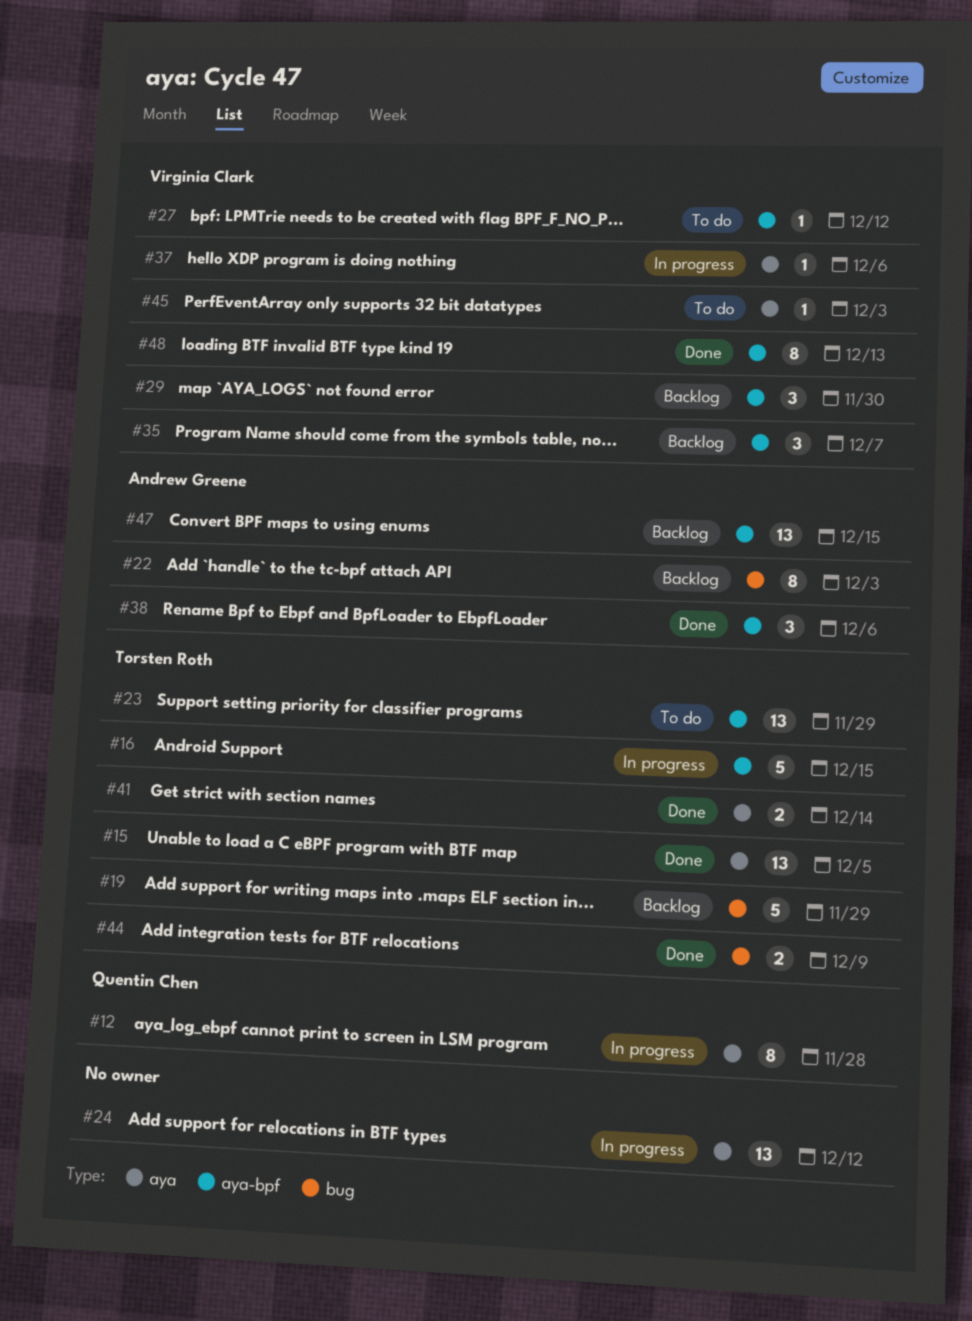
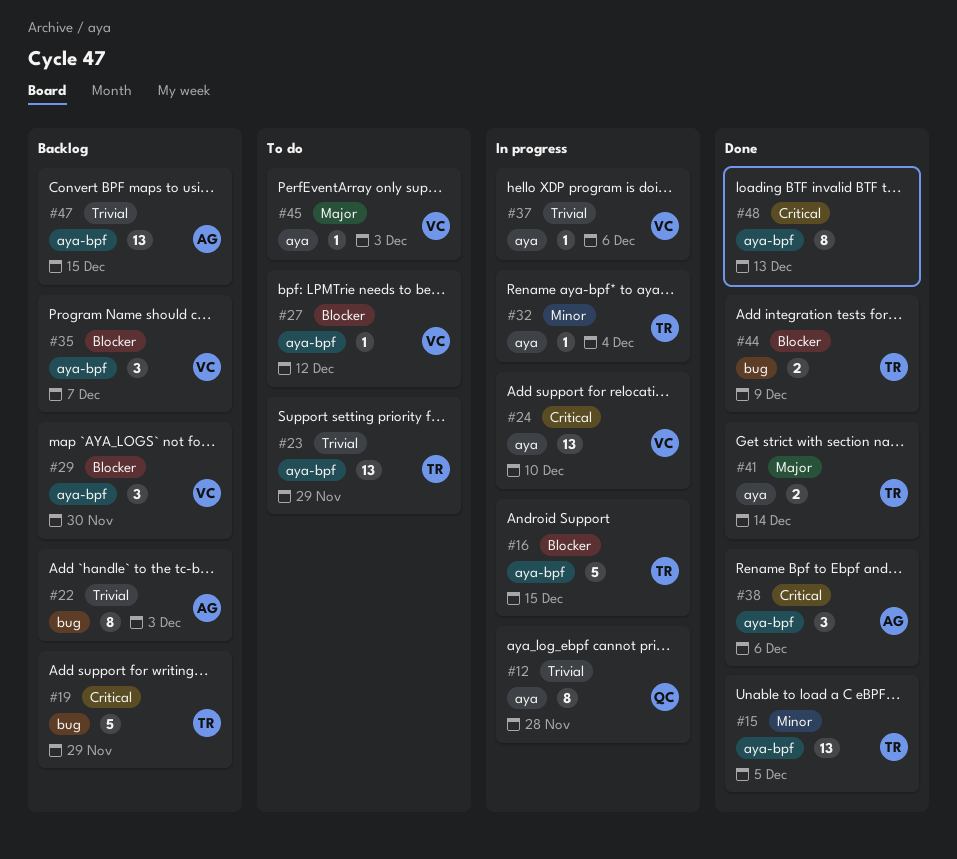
#15, label: aya -> aya-bpf
#24, owner: none -> Virginia Clark
#24, due: Dec 12 -> Dec 10
#32: none -> present
#48, owner: Virginia Clark -> none

